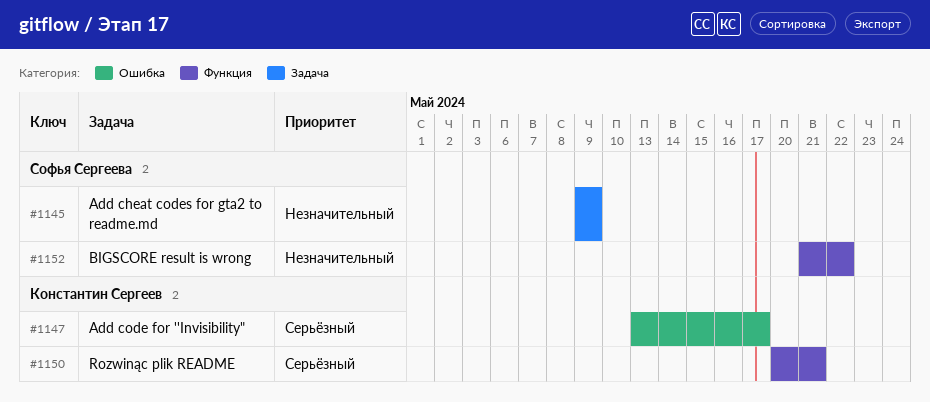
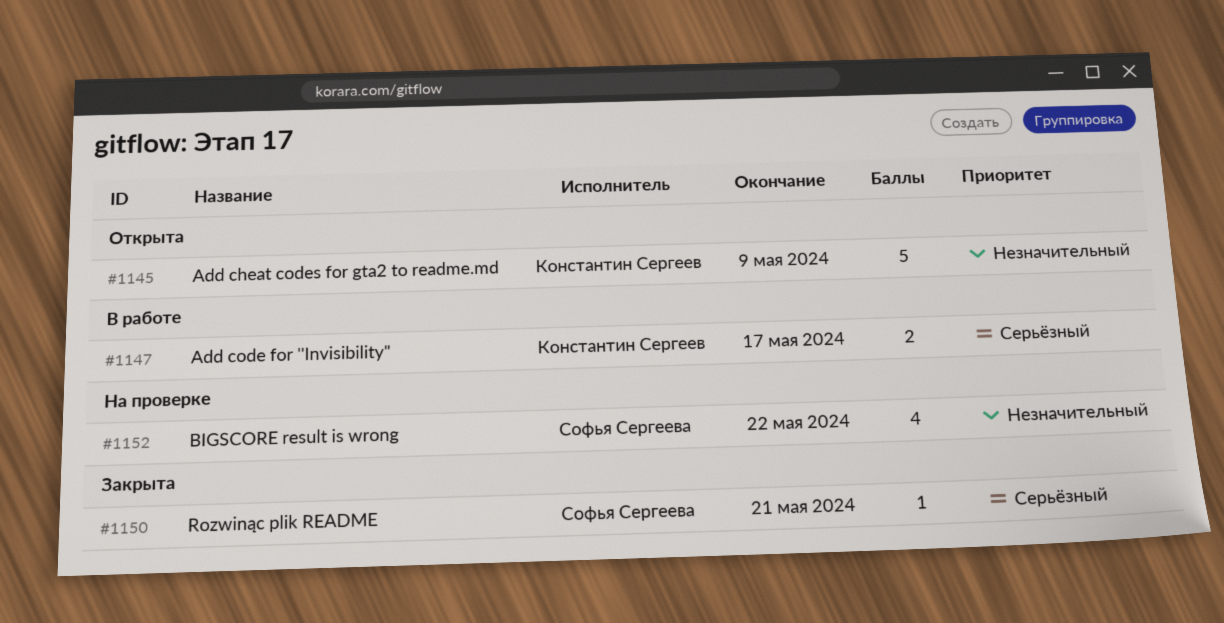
#1145, owner: Софья Сергеева -> Константин Сергеев
#1150, owner: Константин Сергеев -> Софья Сергеева

